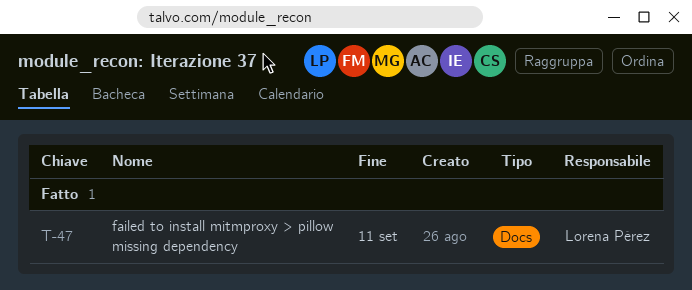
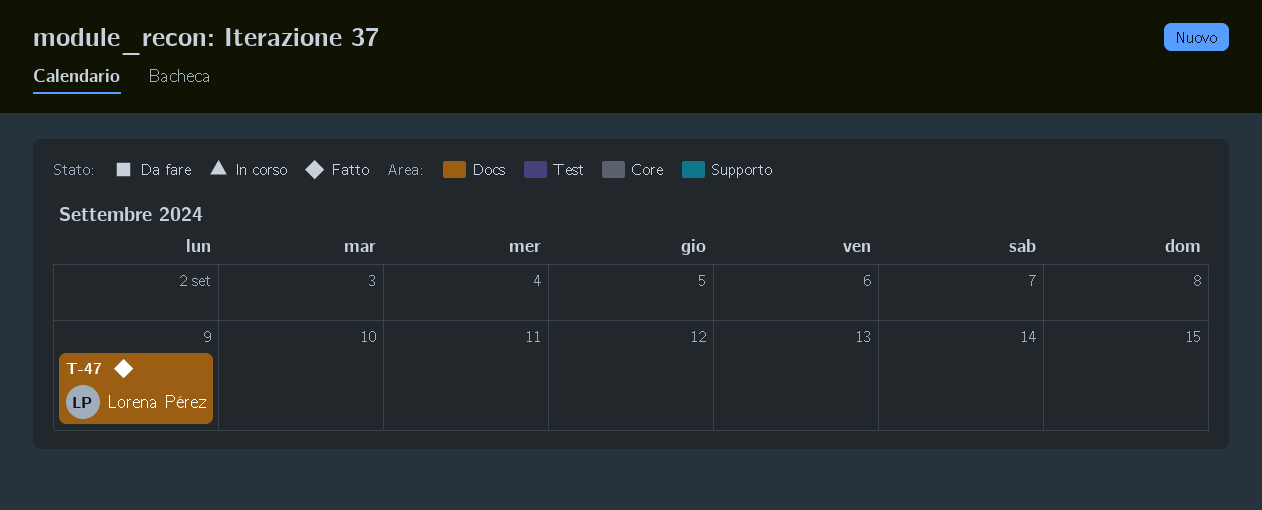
T-47, due: Sep 11 -> Sep 9

